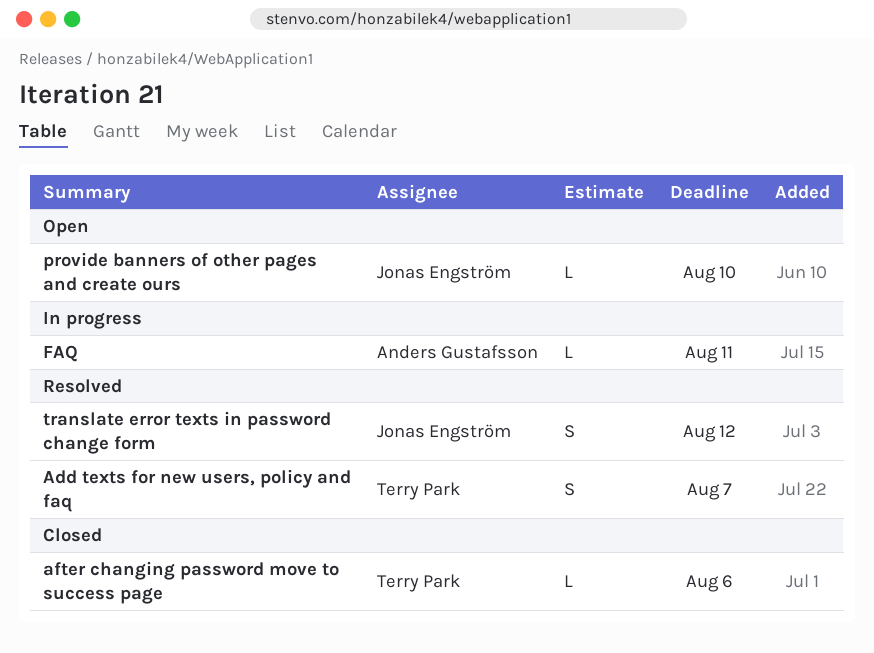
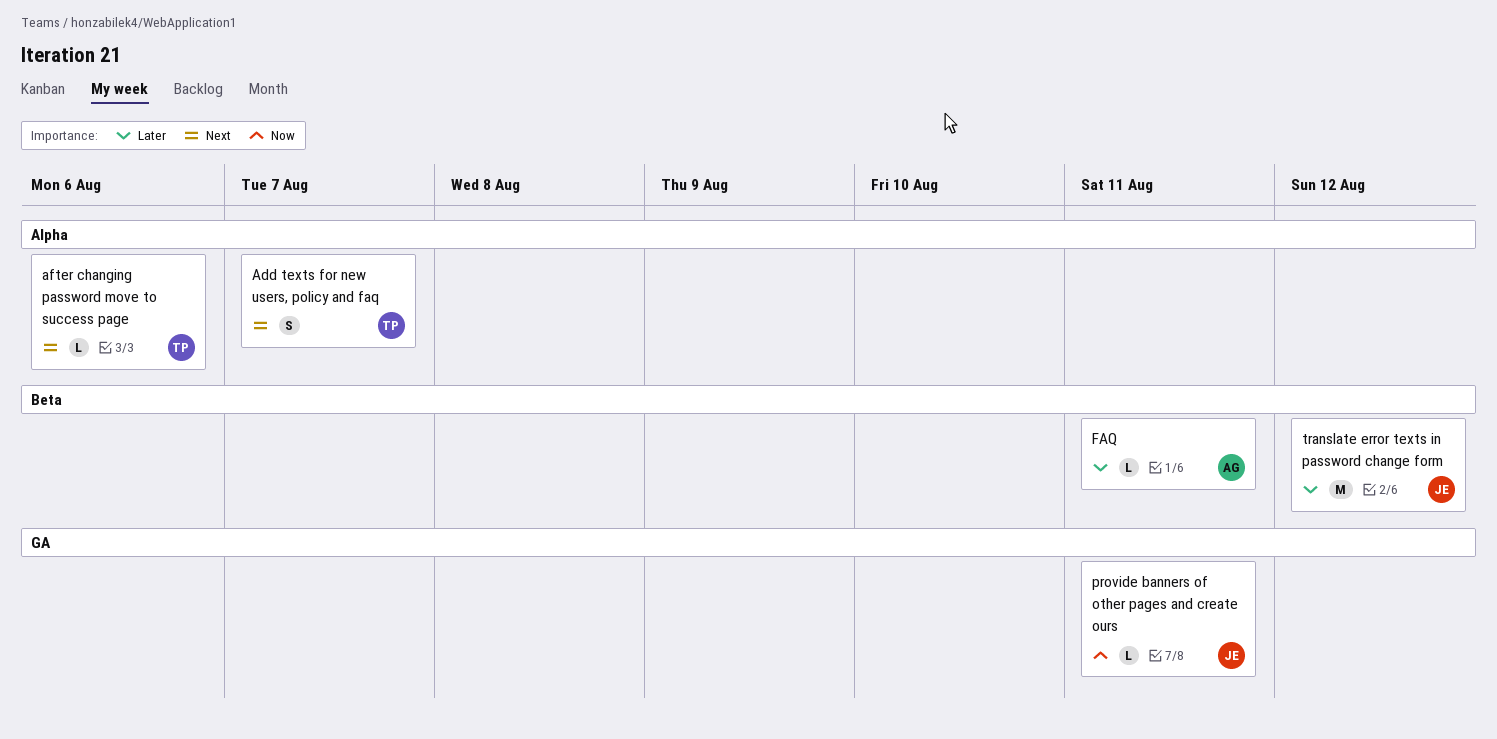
provide banners of other pages and create ours, due: Aug 10 -> Aug 11
translate error texts in password change form, estimate: S -> M

